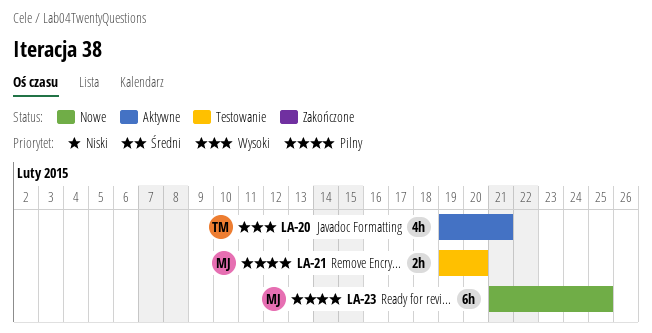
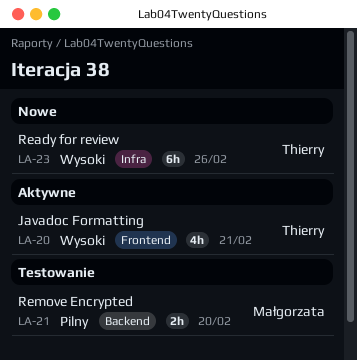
LA-23, owner: Małgorzata -> Thierry
LA-23, priority: Pilny -> Wysoki
LA-23, due: Feb 25 -> Feb 26

